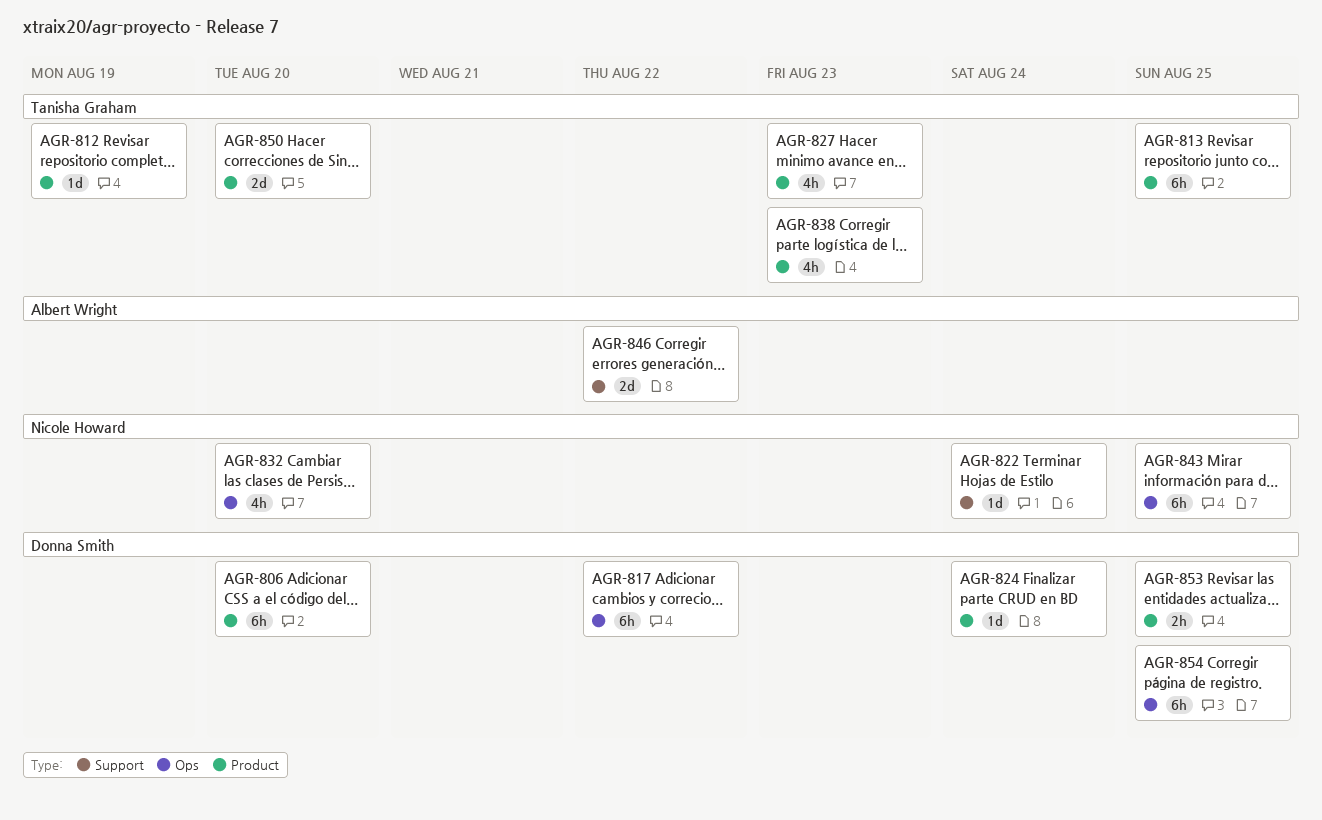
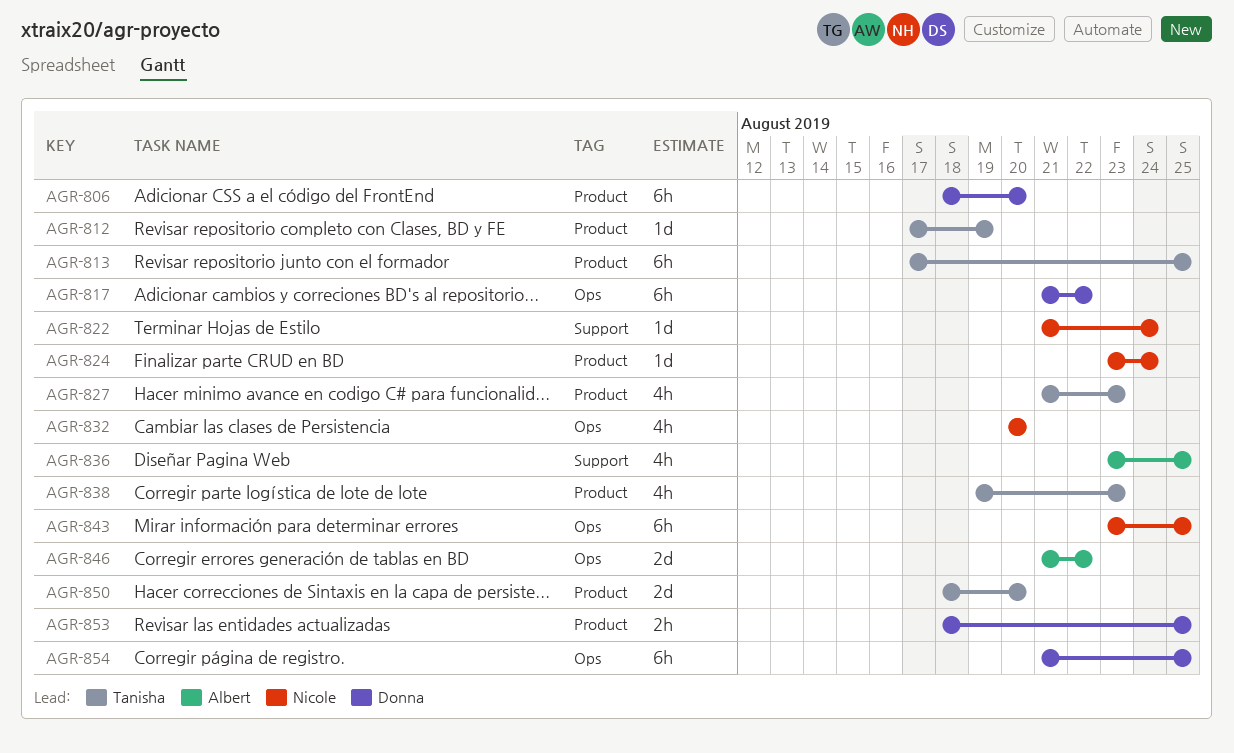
AGR-824, owner: Donna Smith -> Nicole Howard
AGR-836: none -> present
AGR-846, label: Support -> Ops

